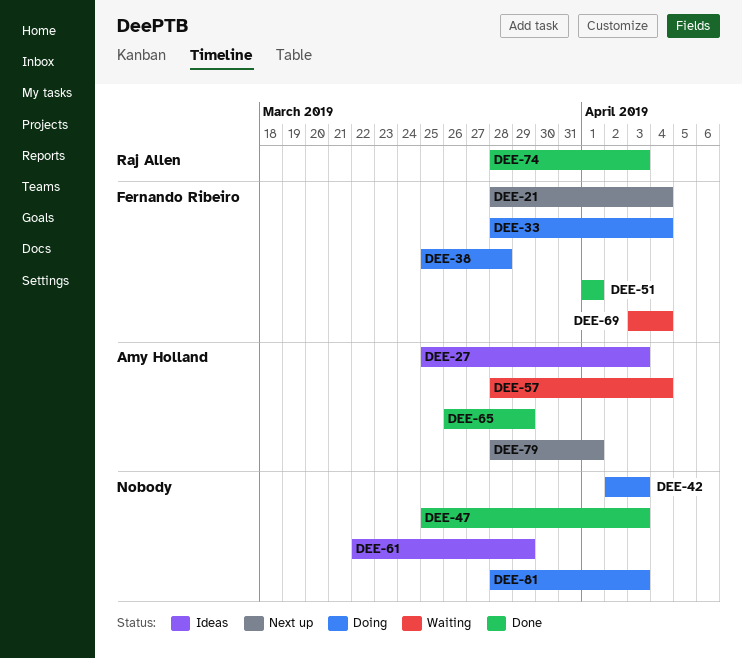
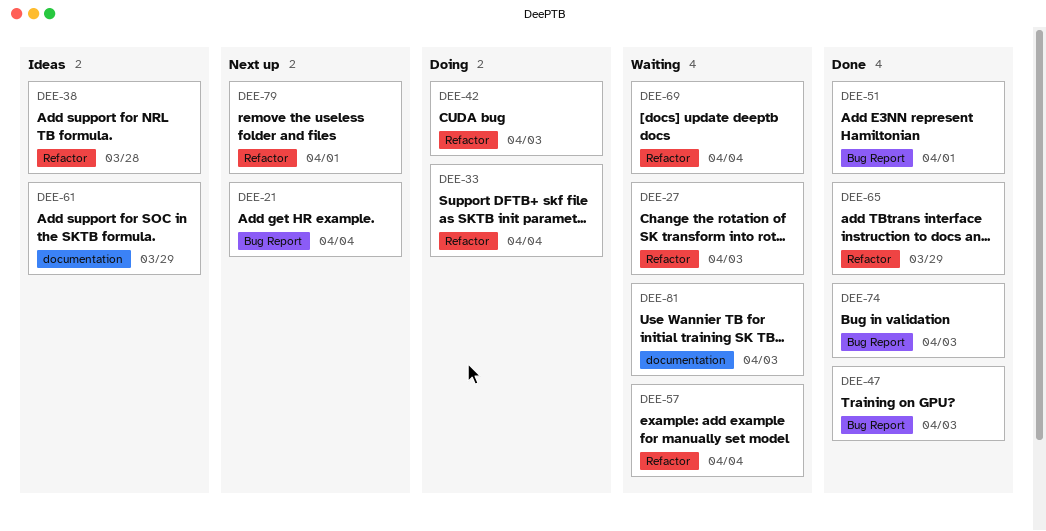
DEE-27, status: Ideas -> Waiting
DEE-38, status: Doing -> Ideas
DEE-81, status: Doing -> Waiting

